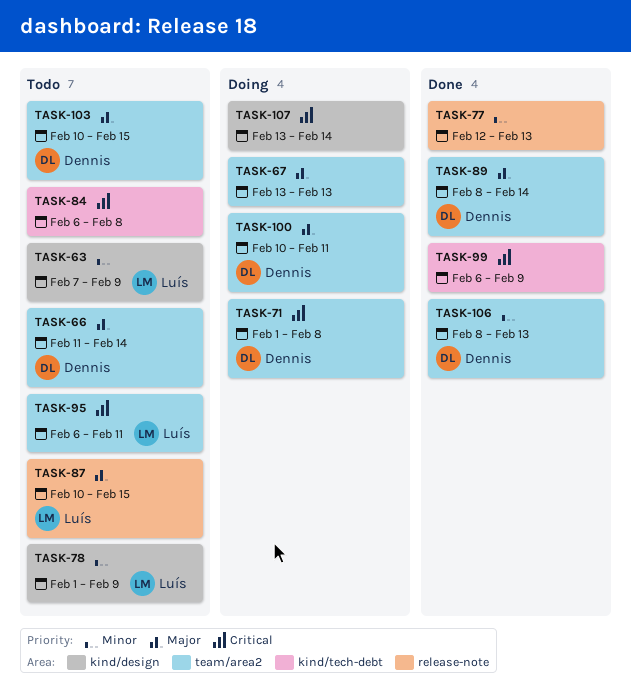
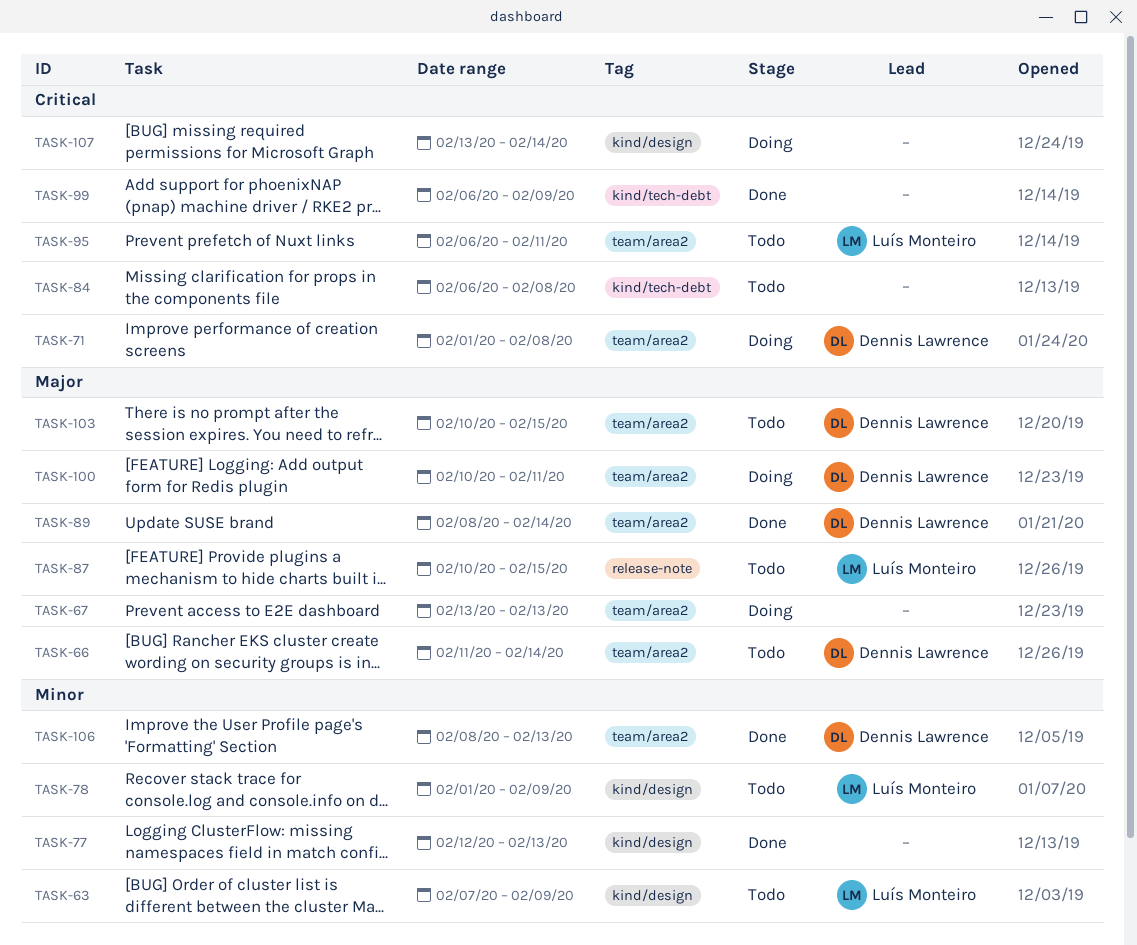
TASK-77, label: release-note -> kind/design

